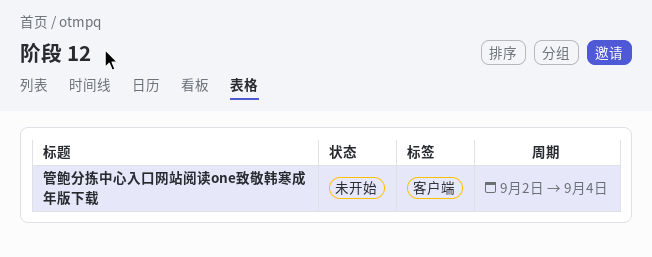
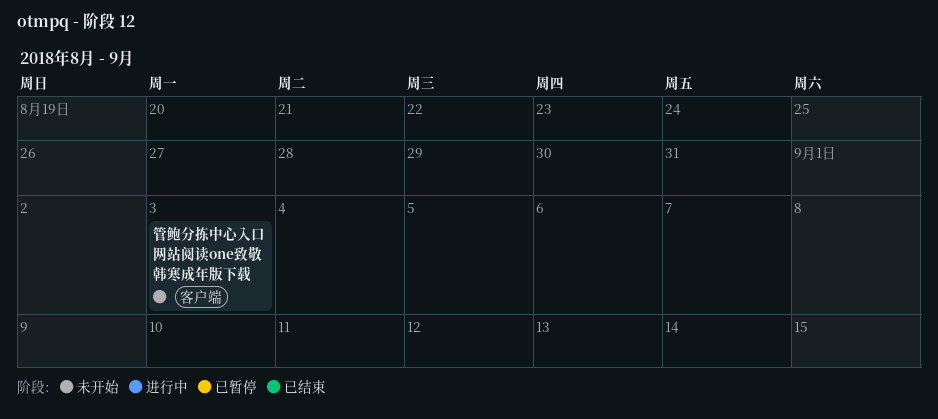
管鲍分拣中心入口网站阅读one致敬韩寒成年版下载, due: Sep 4 -> Sep 3

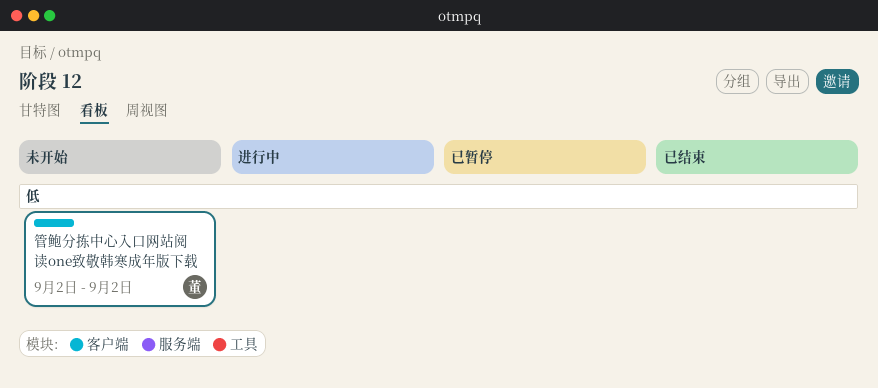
管鲍分拣中心入口网站阅读one致敬韩寒成年版下载, due: Sep 3 -> Sep 2

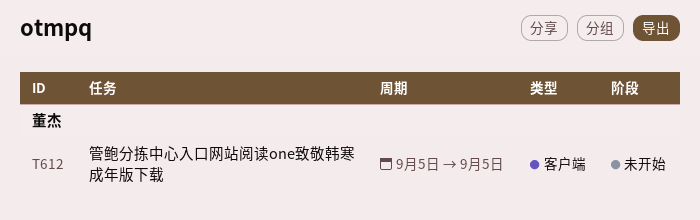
管鲍分拣中心入口网站阅读one致敬韩寒成年版下载, start: Sep 2 -> Sep 5
管鲍分拣中心入口网站阅读one致敬韩寒成年版下载, due: Sep 2 -> Sep 5

